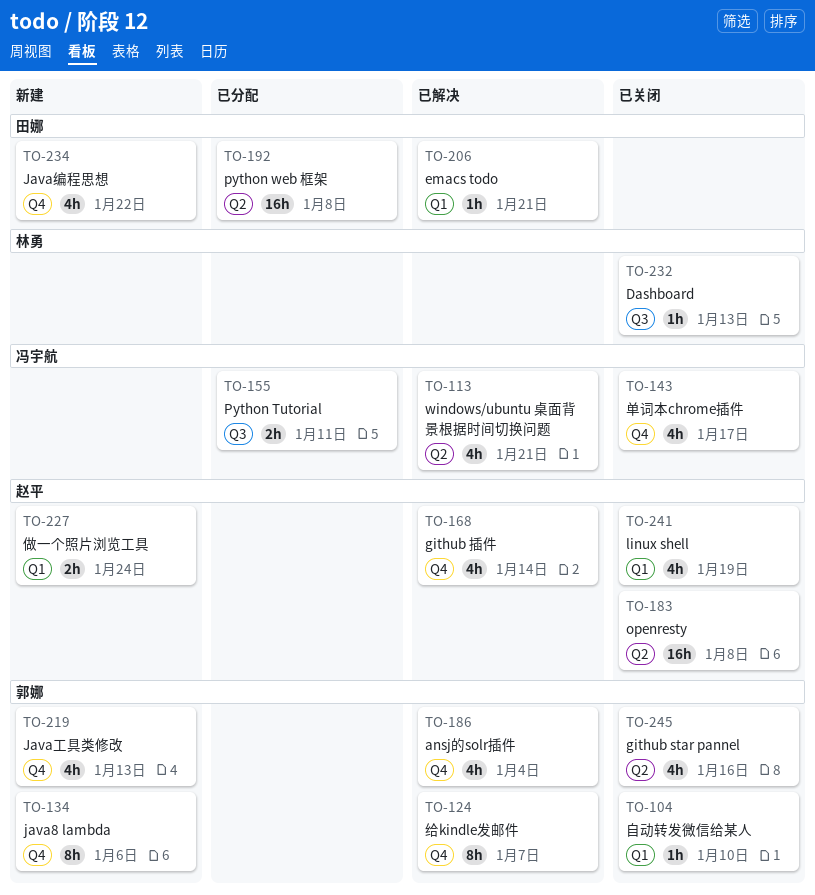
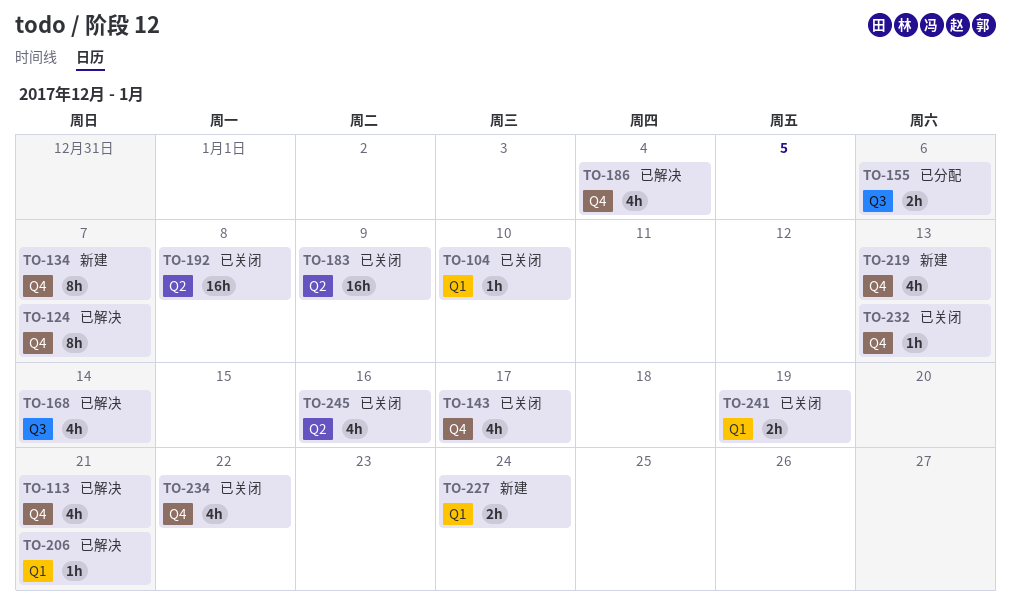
TO-113, label: Q2 -> Q4
TO-134, due: Jan 6 -> Jan 7
TO-155, due: Jan 11 -> Jan 6
TO-168, label: Q4 -> Q3
TO-183, due: Jan 8 -> Jan 9
TO-192, status: 已分配 -> 已关闭
TO-232, label: Q3 -> Q4
TO-234, status: 新建 -> 已关闭
TO-241, estimate: 4h -> 2h

